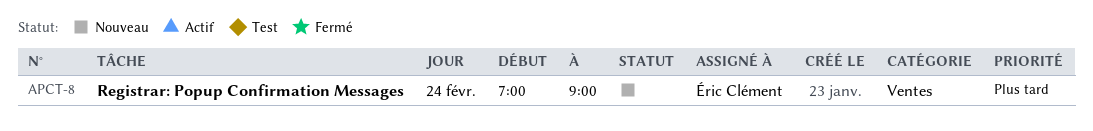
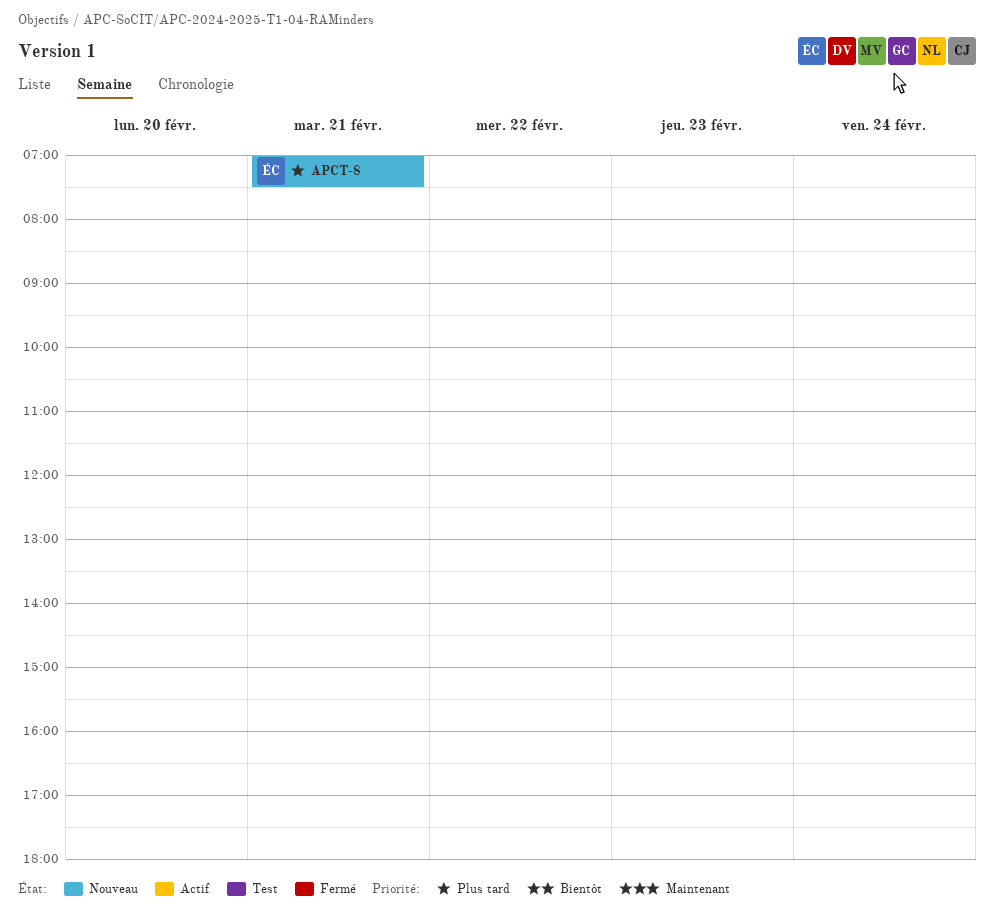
APCT-8, day: Feb 24 -> Feb 21
APCT-8, ends: 09:00 -> 07:30

